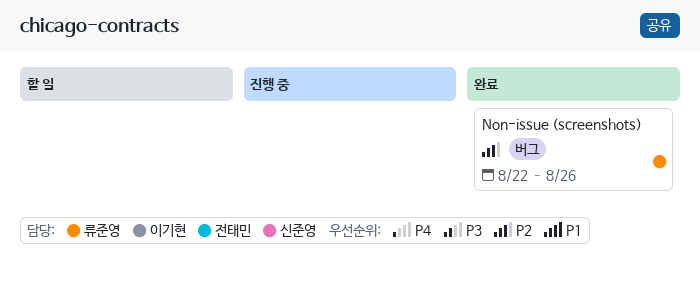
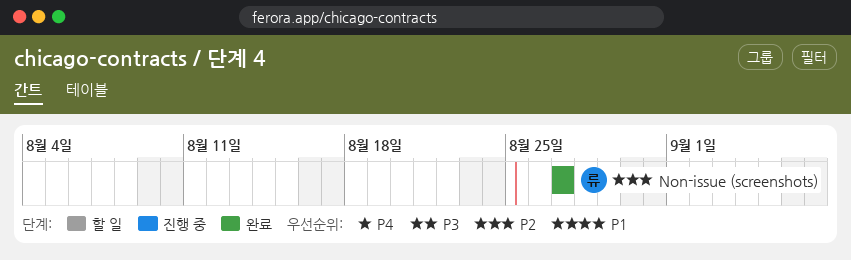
Non-issue (screenshots), start: Aug 22 -> Aug 27
Non-issue (screenshots), due: Aug 26 -> Aug 27

